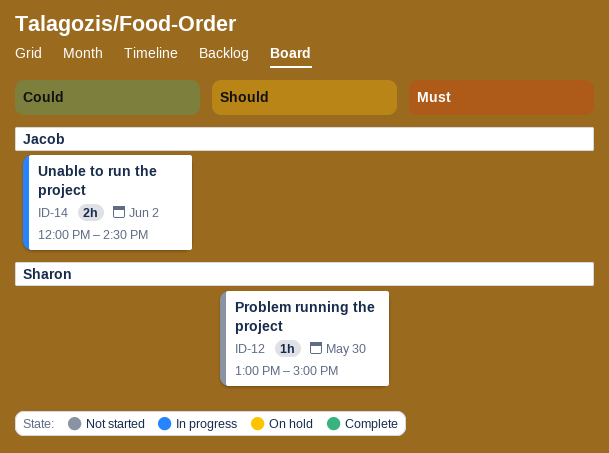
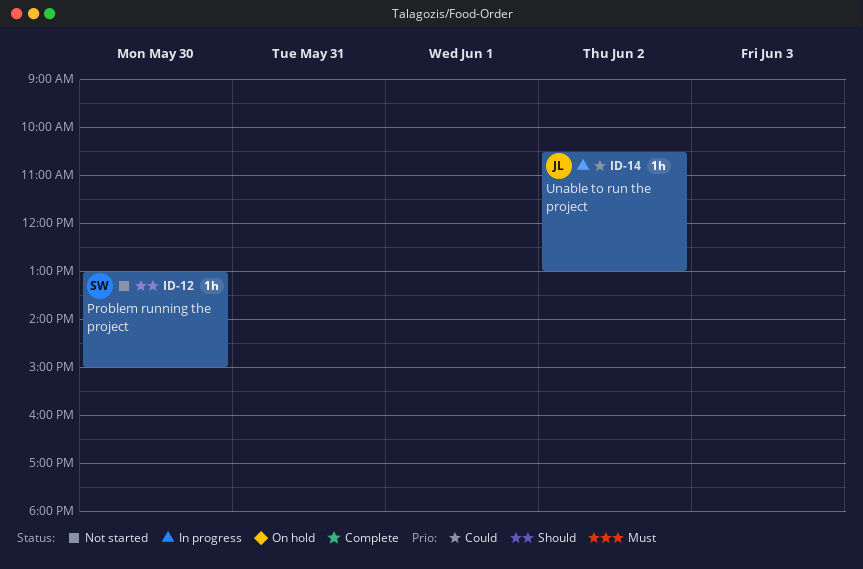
ID-14, estimate: 2h -> 1h
ID-14, begins: 12:00 -> 10:30
ID-14, ends: 14:30 -> 13:00

